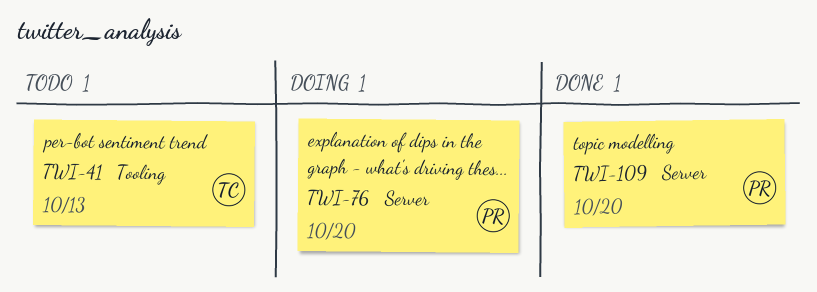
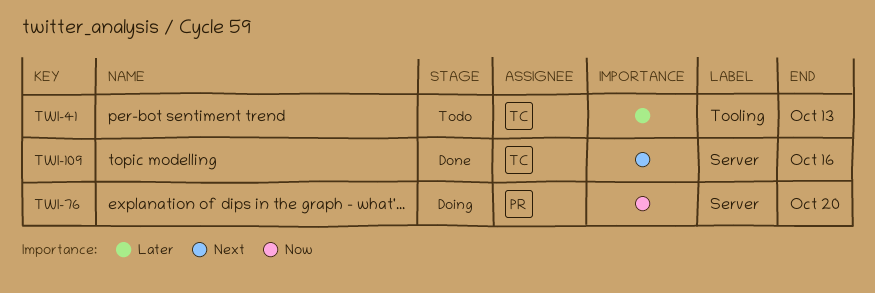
TWI-109, owner: PR -> TC
TWI-109, due: Oct 20 -> Oct 16

